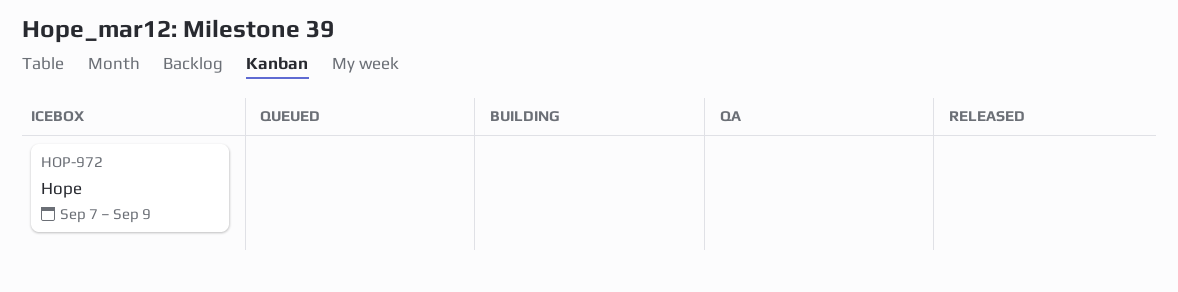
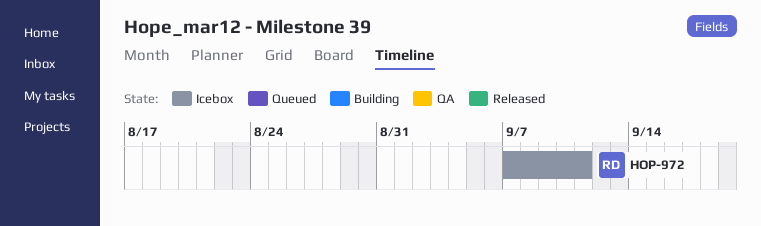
HOP-972, due: Sep 9 -> Sep 11

